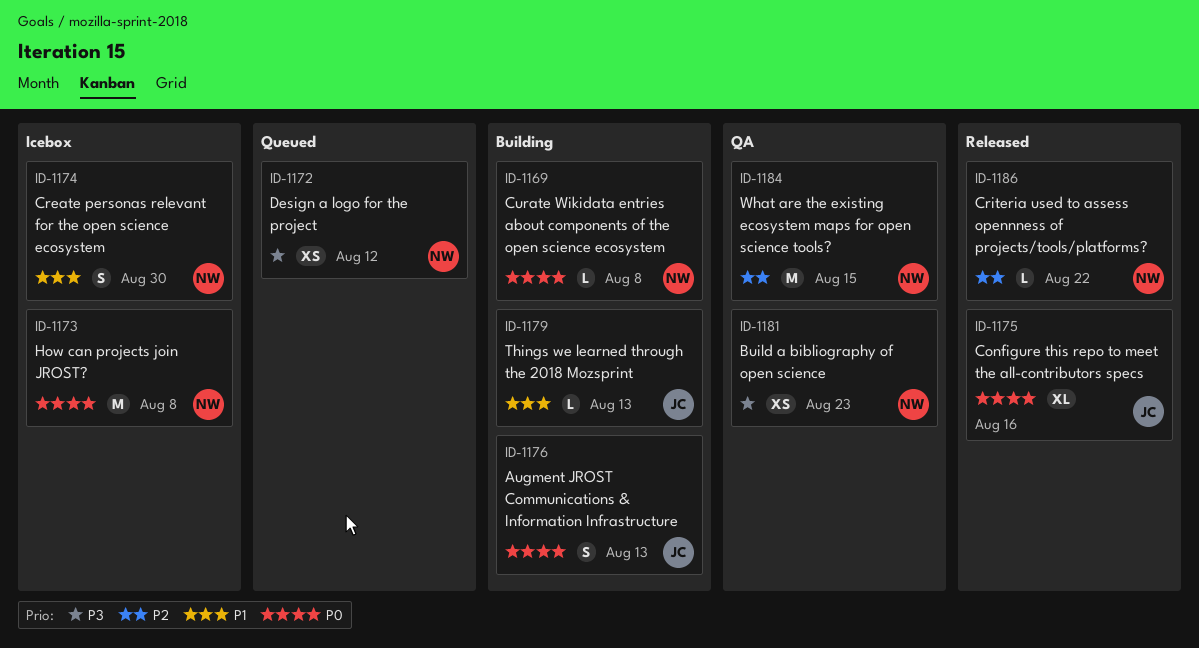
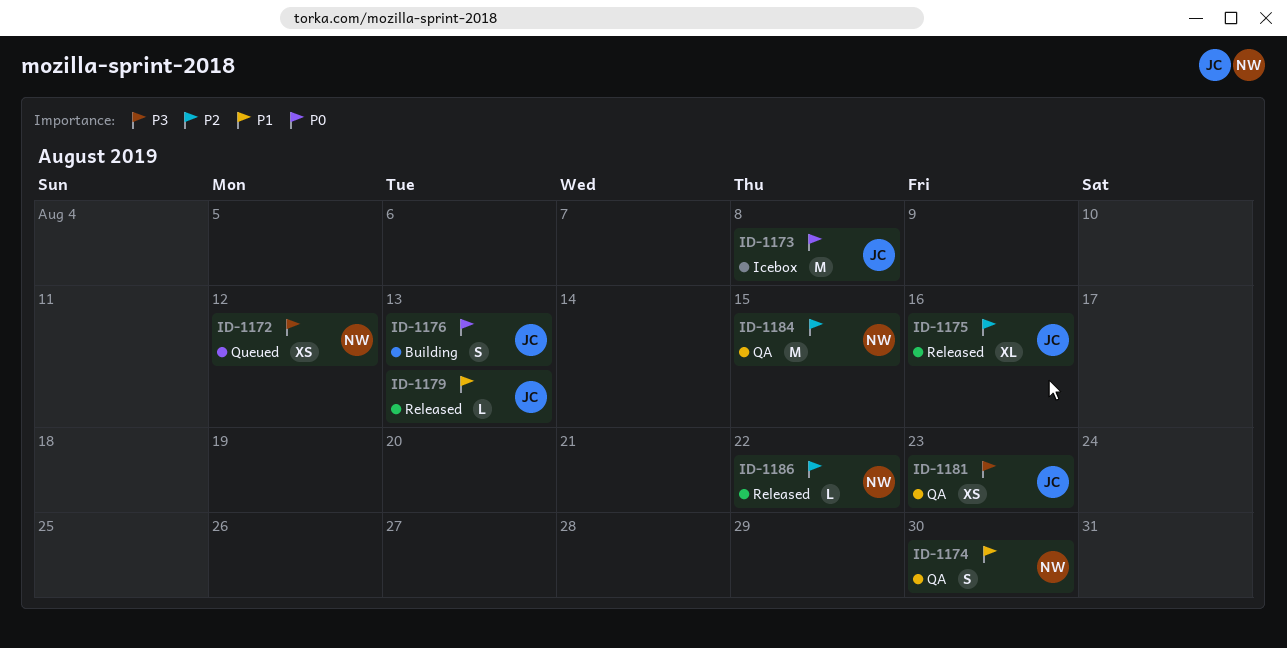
ID-1169: present -> none
ID-1173, owner: NW -> JC
ID-1174, status: Icebox -> QA
ID-1175, priority: P0 -> P2
ID-1179, status: Building -> Released
ID-1181, owner: NW -> JC

